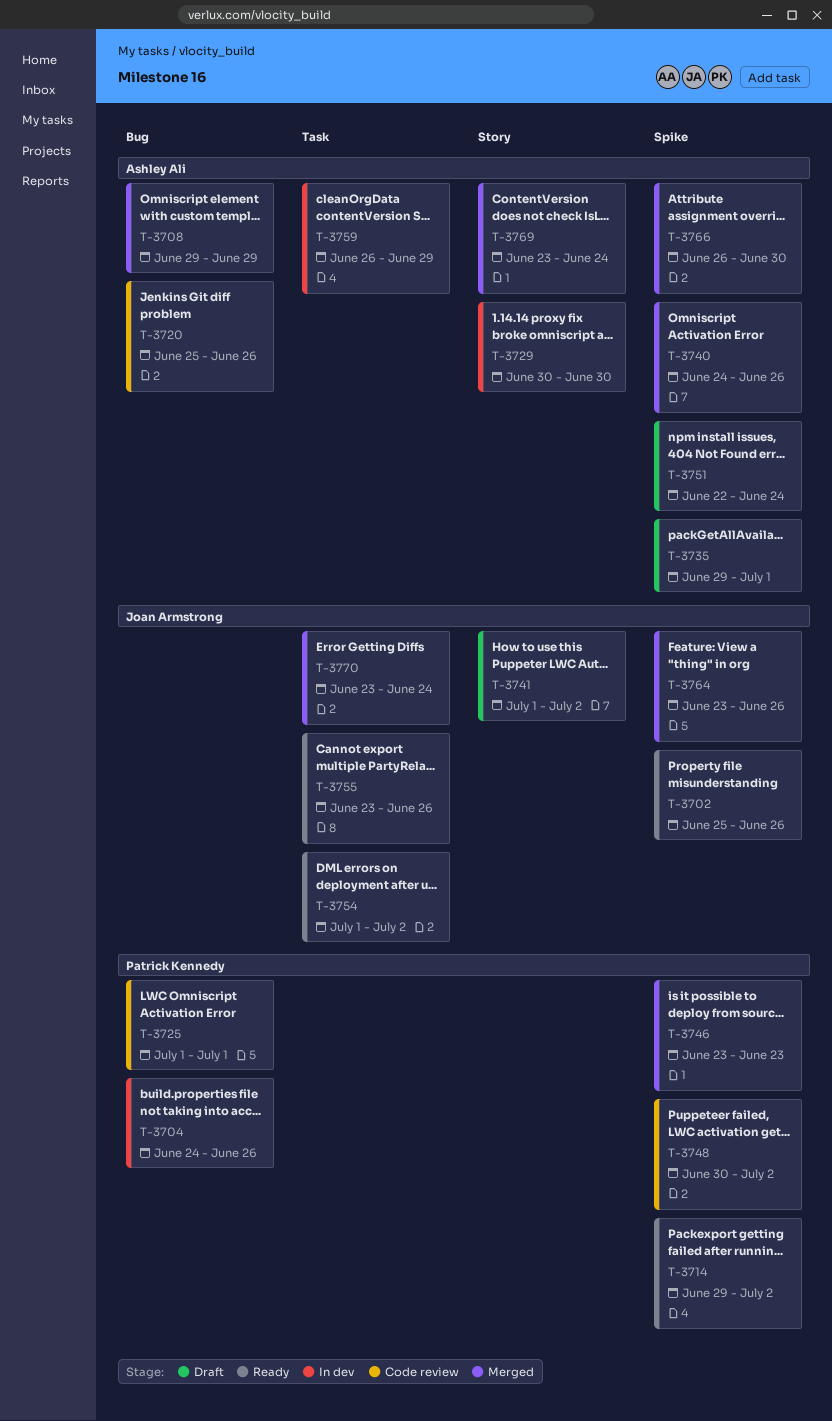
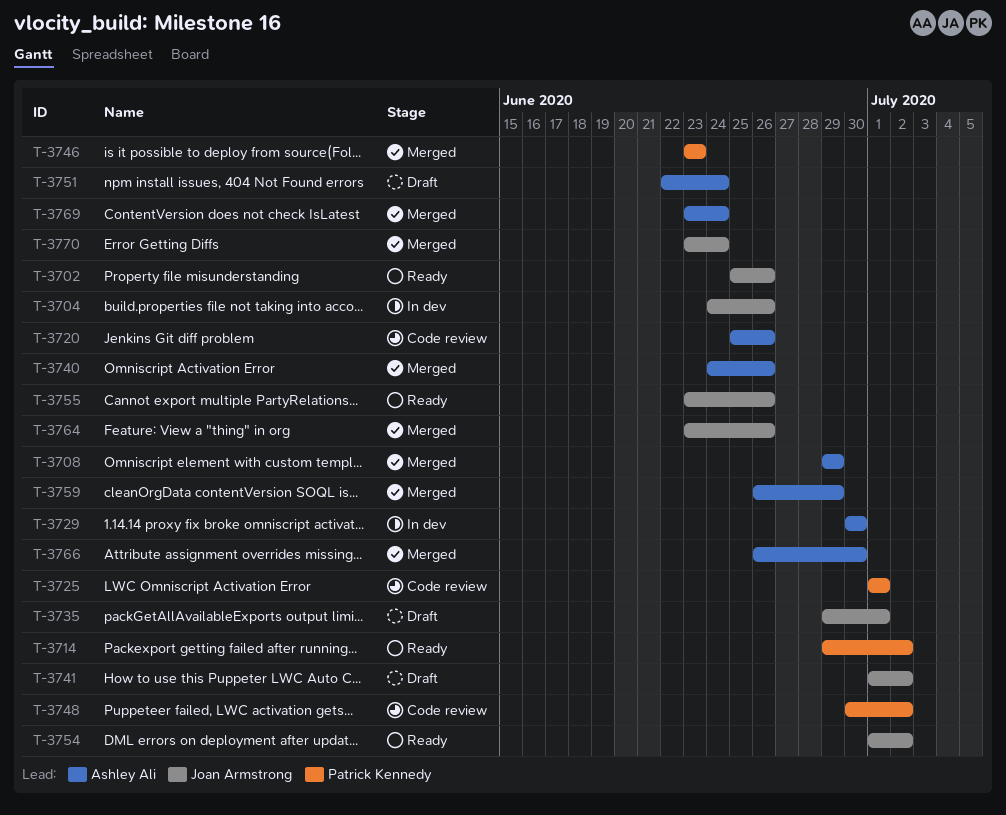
T-3704, owner: Patrick Kennedy -> Joan Armstrong
T-3735, owner: Ashley Ali -> Joan Armstrong
T-3759, status: In dev -> Merged

